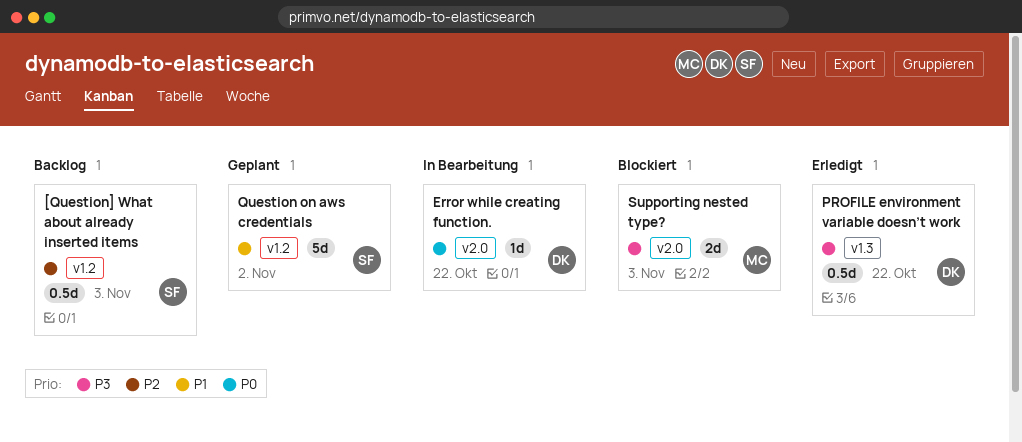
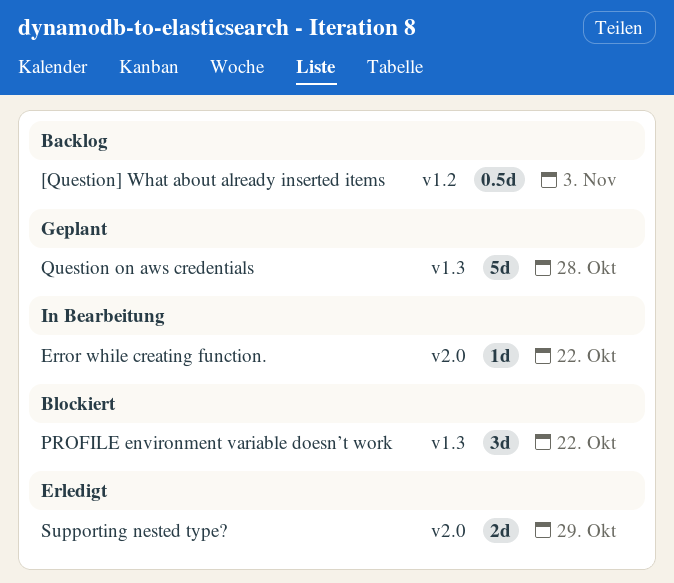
PROFILE environment variable doesn’t work, status: Erledigt -> Blockiert
PROFILE environment variable doesn’t work, estimate: 0.5d -> 3d
Question on aws credentials, label: v1.2 -> v1.3
Question on aws credentials, due: Nov 2 -> Oct 28
Supporting nested type?, status: Blockiert -> Erledigt
Supporting nested type?, due: Nov 3 -> Oct 29

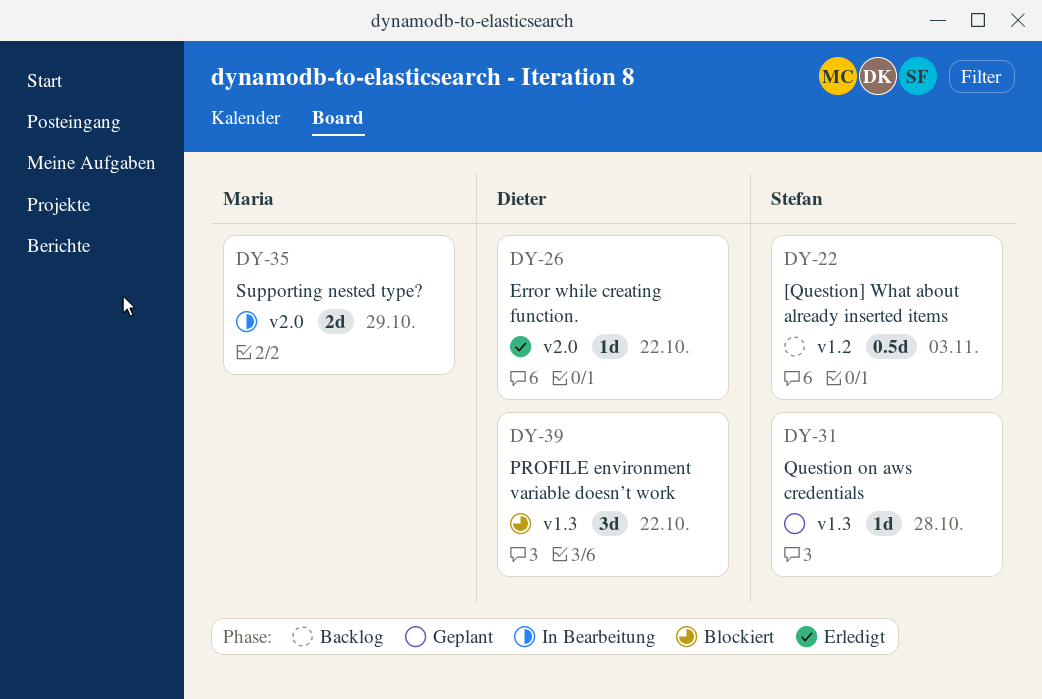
Error while creating function., status: In Bearbeitung -> Erledigt
Question on aws credentials, estimate: 5d -> 1d
Supporting nested type?, status: Erledigt -> In Bearbeitung

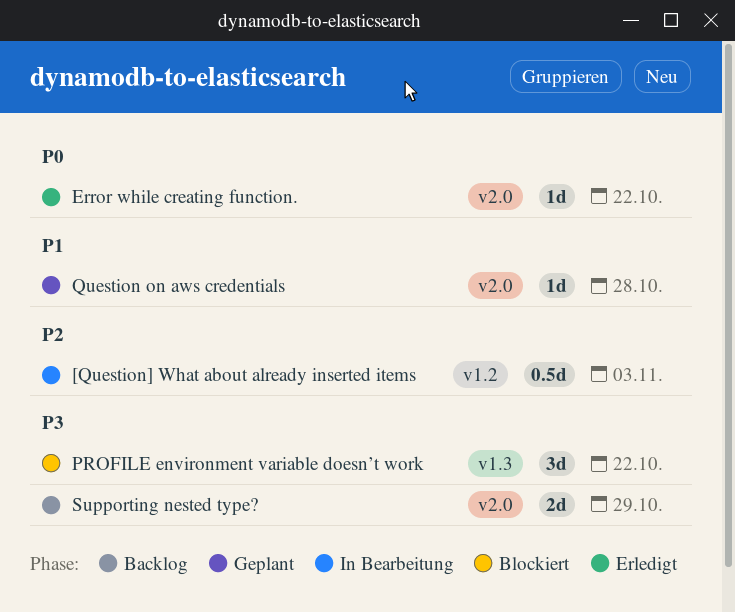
[Question] What about already inserted items, status: Backlog -> In Bearbeitung
Question on aws credentials, label: v1.3 -> v2.0
Supporting nested type?, status: In Bearbeitung -> Backlog

